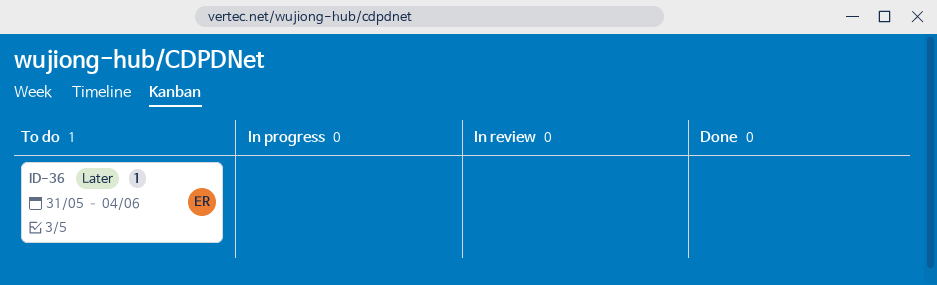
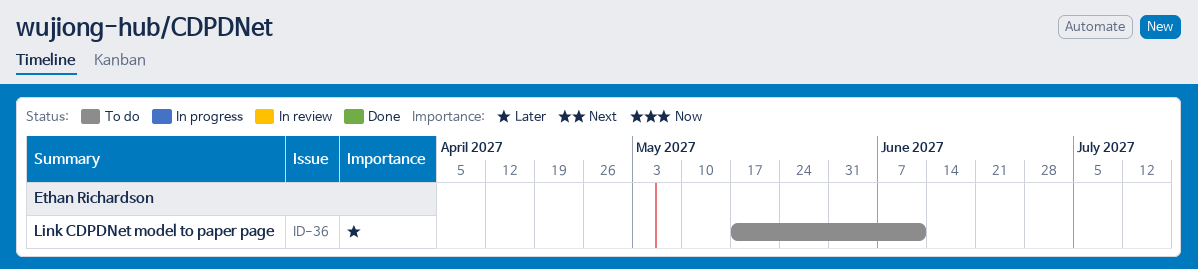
ID-36, start: May 31 -> May 17
ID-36, due: Jun 4 -> Jun 11

